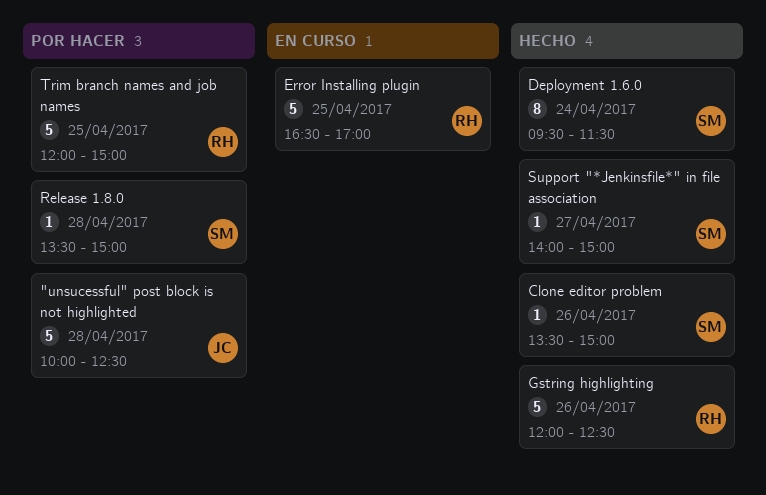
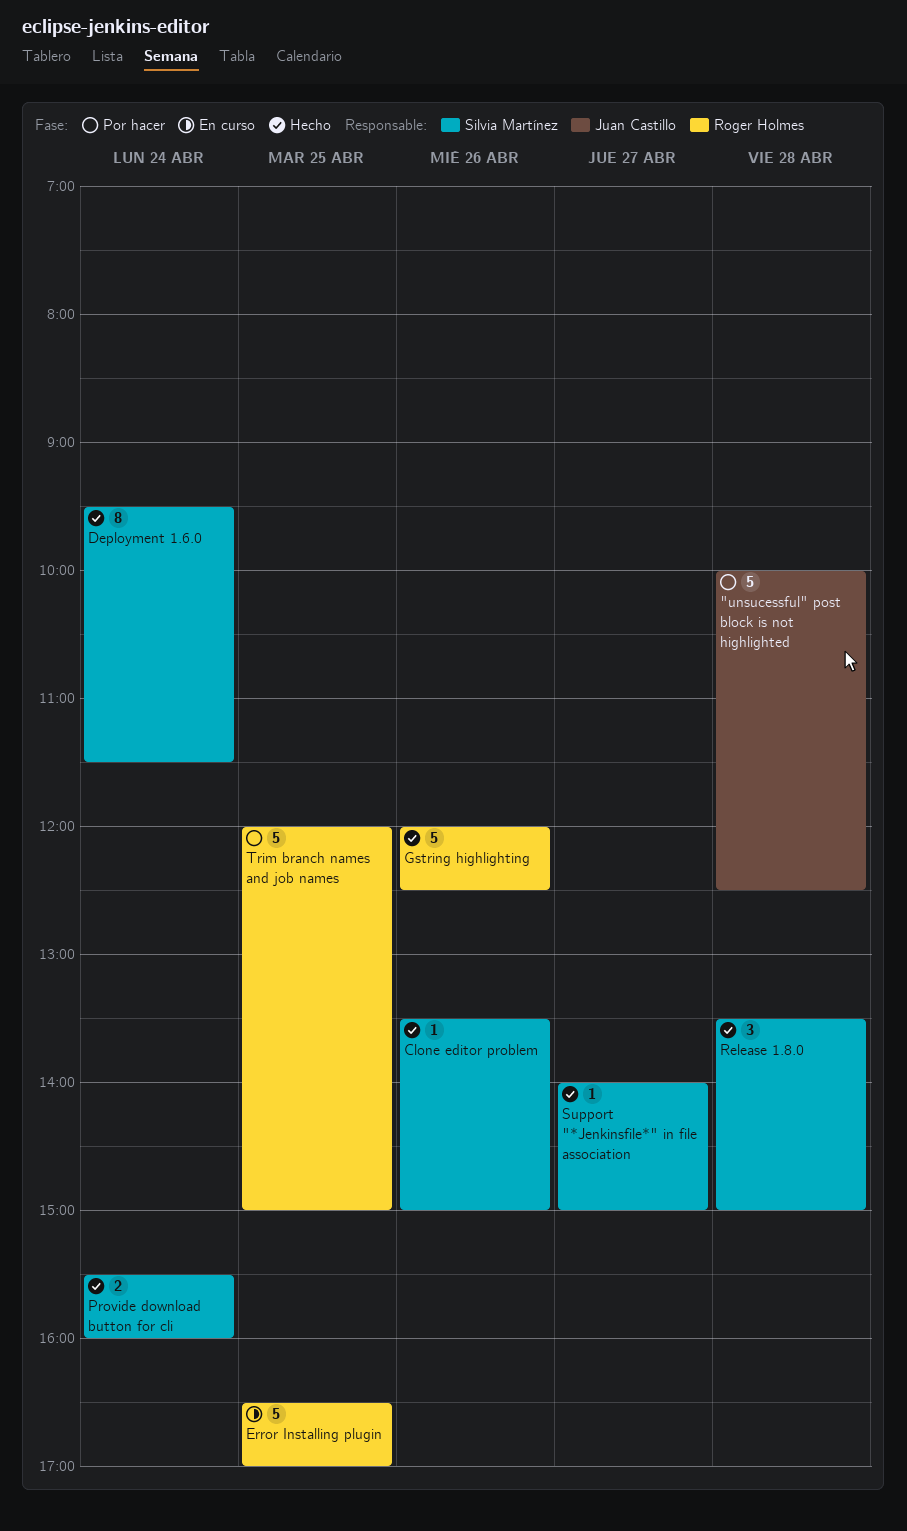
Provide download button for cli: none -> present
Release 1.8.0, status: Por hacer -> Hecho
Release 1.8.0, estimate: 1 -> 3

